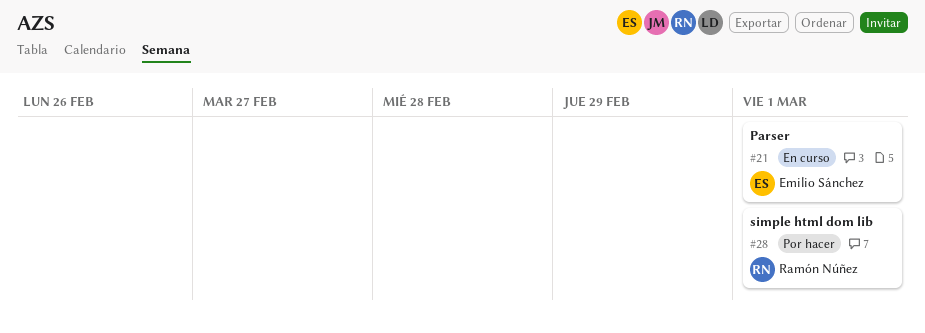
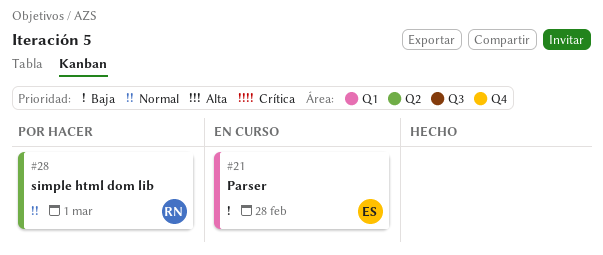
#21, due: Mar 1 -> Feb 28

